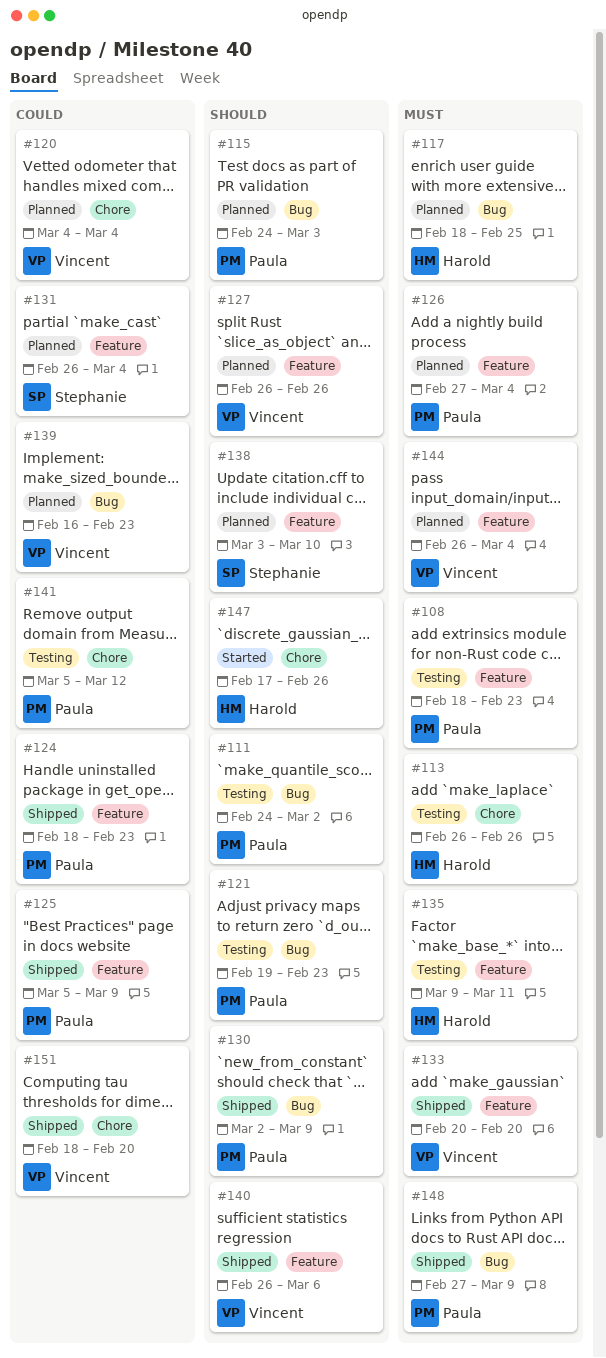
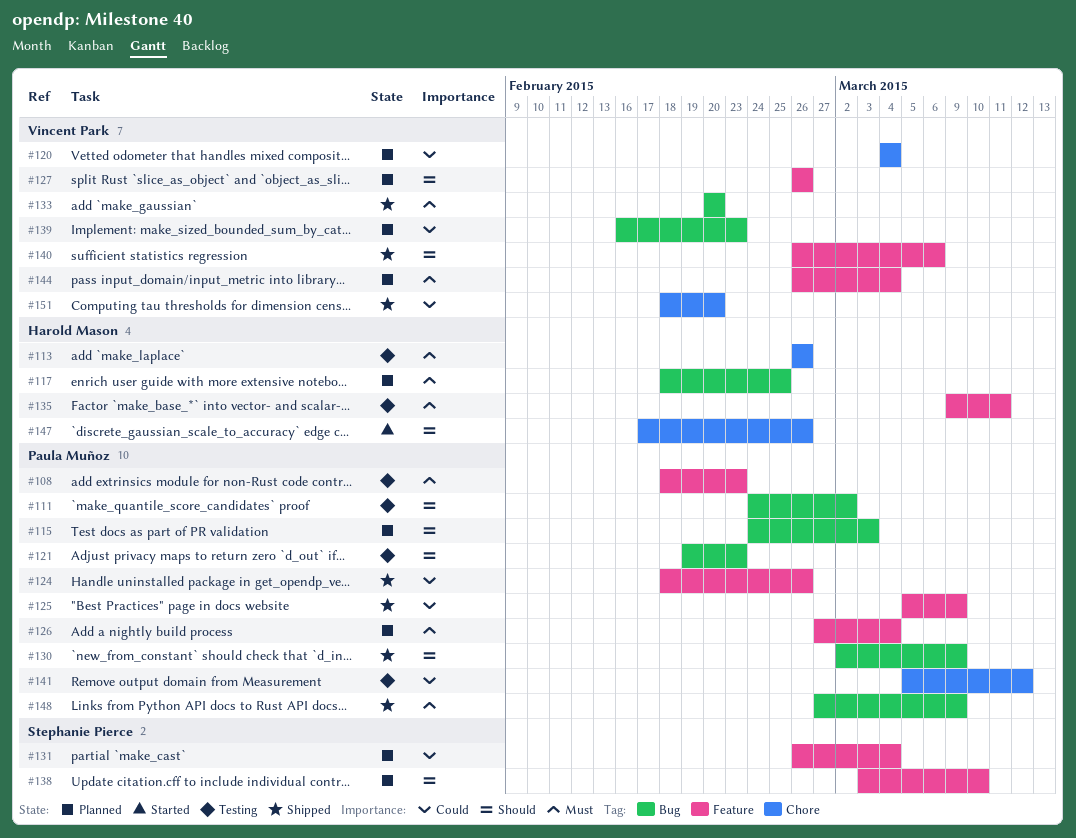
#124, due: Feb 23 -> Feb 26
#133, label: Feature -> Bug

